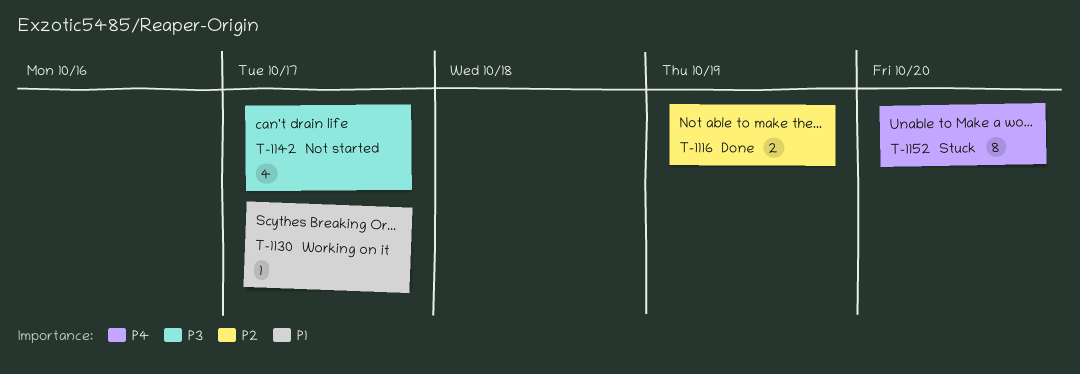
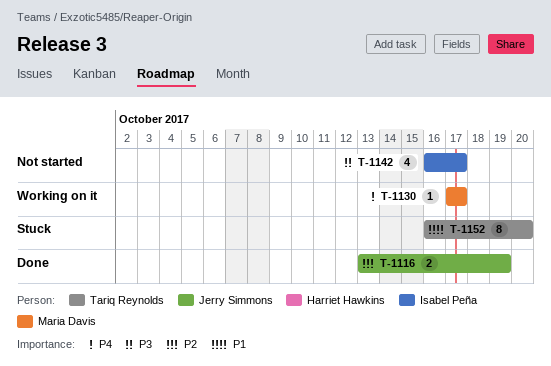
T-1130, priority: P1 -> P4
T-1152, priority: P4 -> P1

